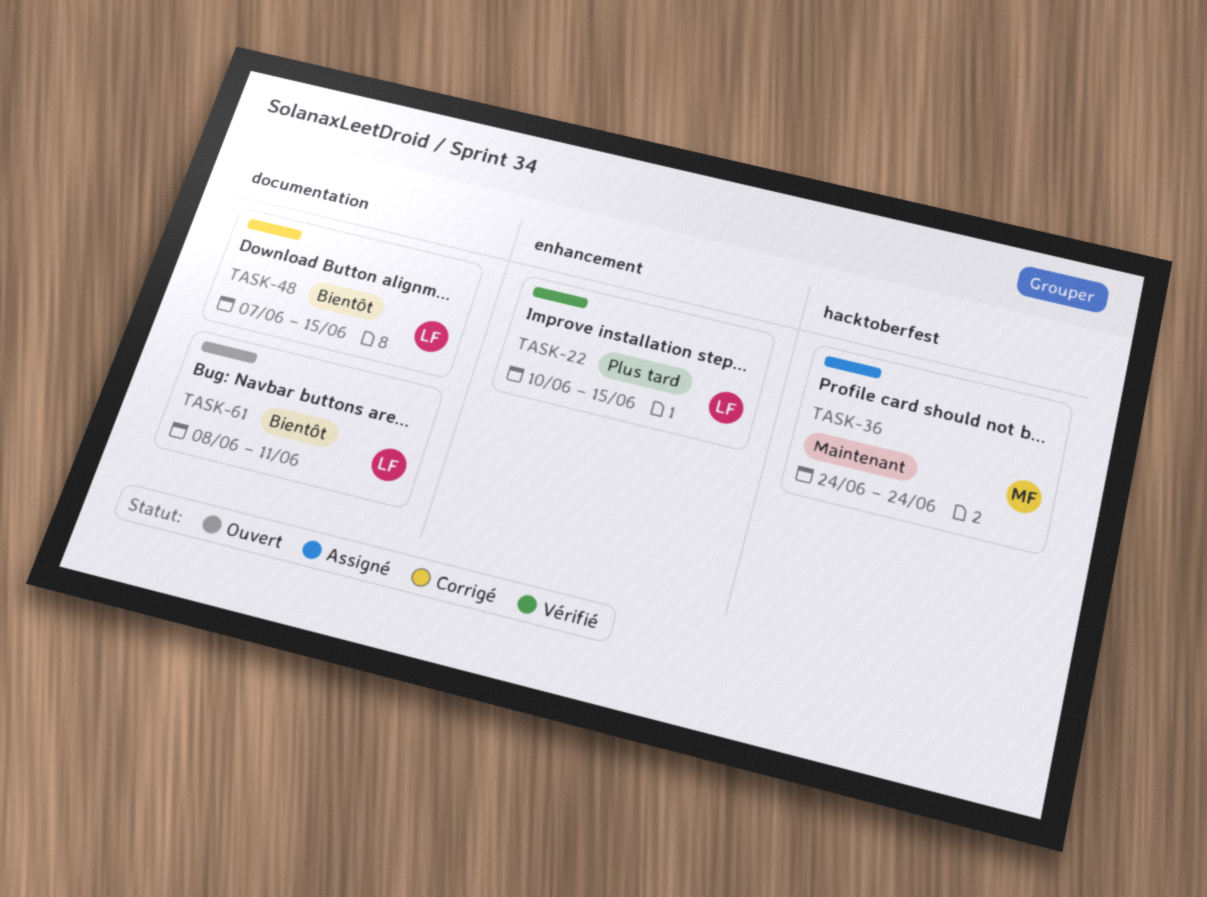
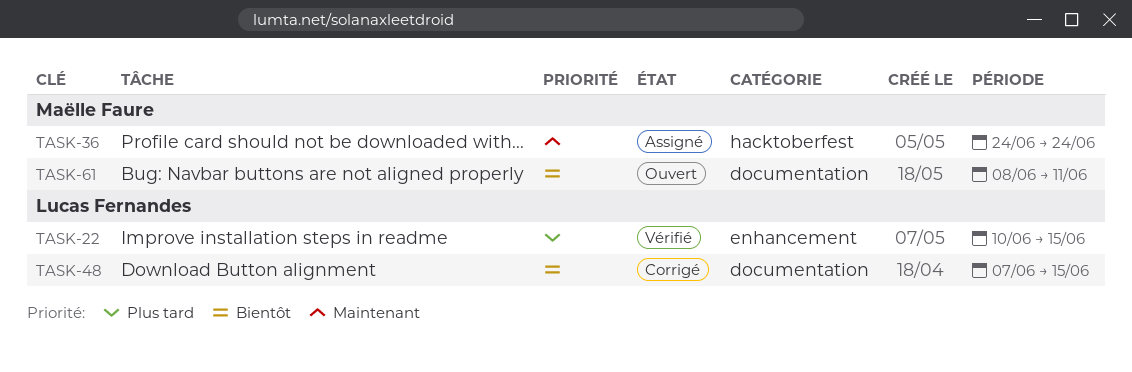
TASK-61, owner: Lucas Fernandes -> Maëlle Faure

